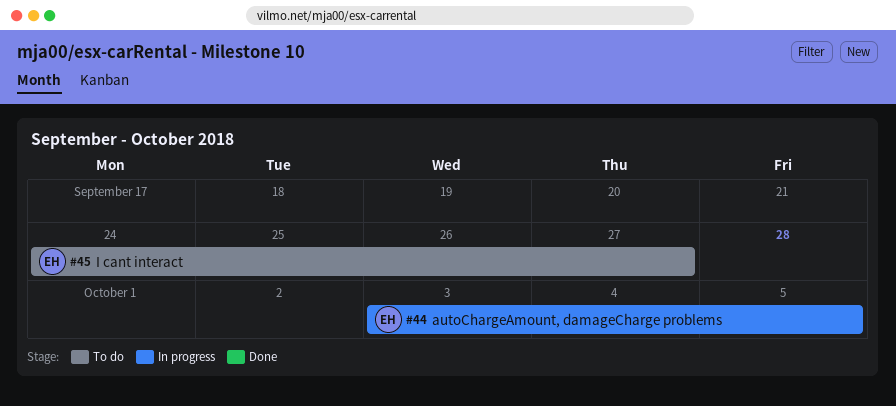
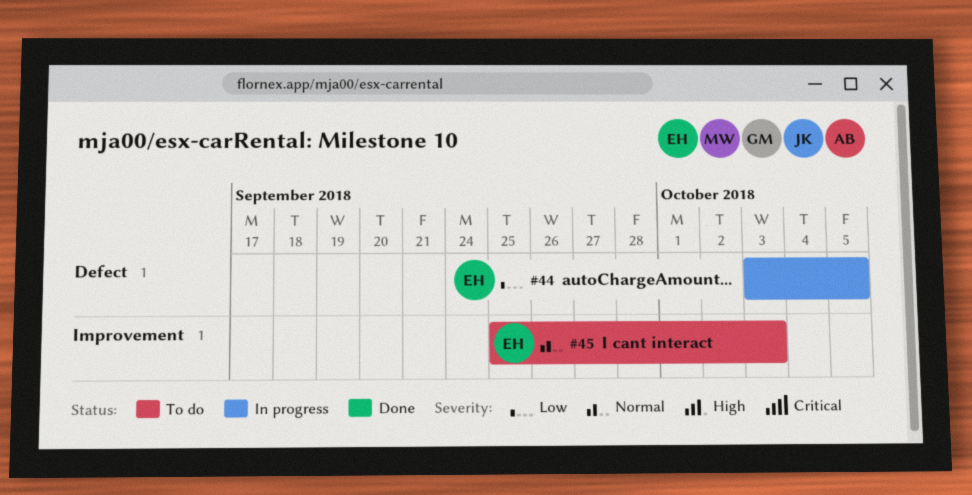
#45, start: Sep 24 -> Sep 25
#45, due: Sep 27 -> Oct 3

